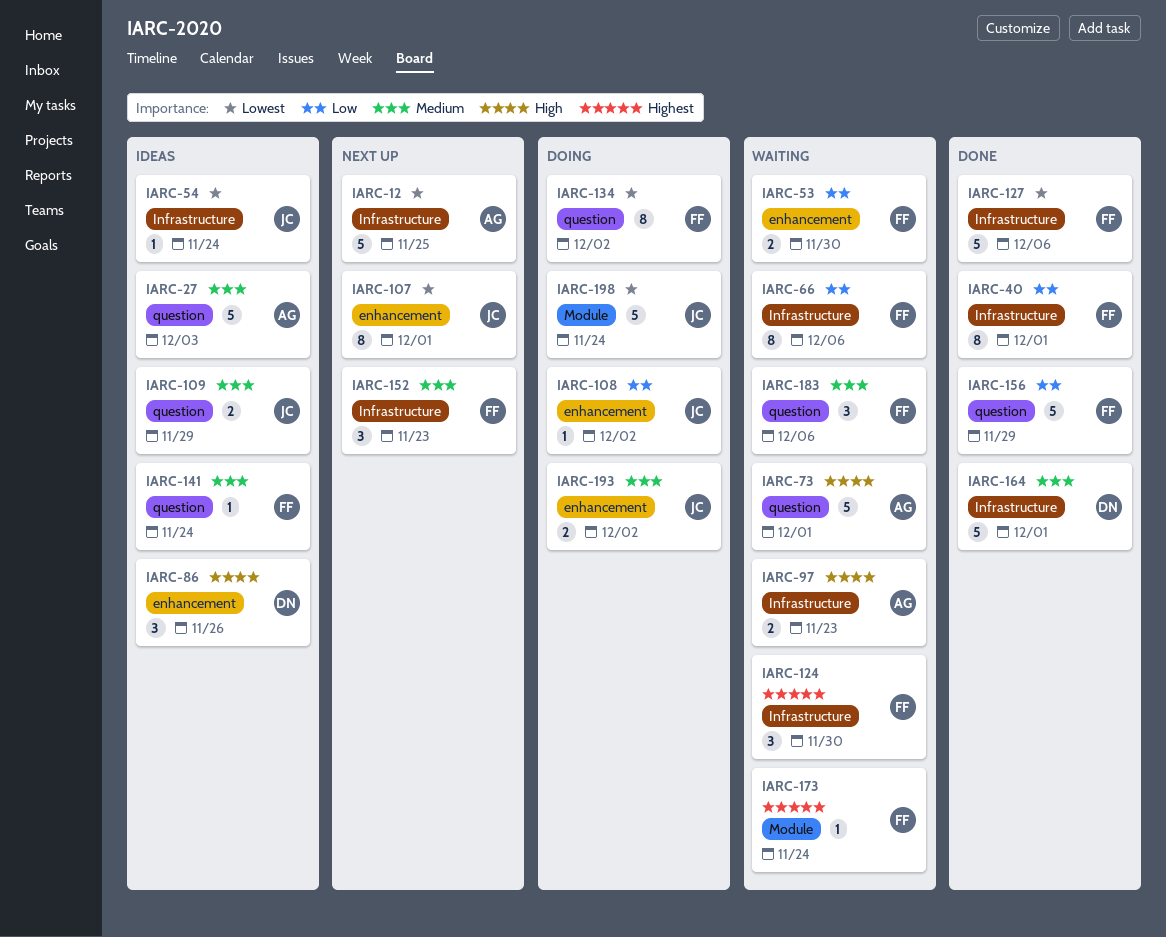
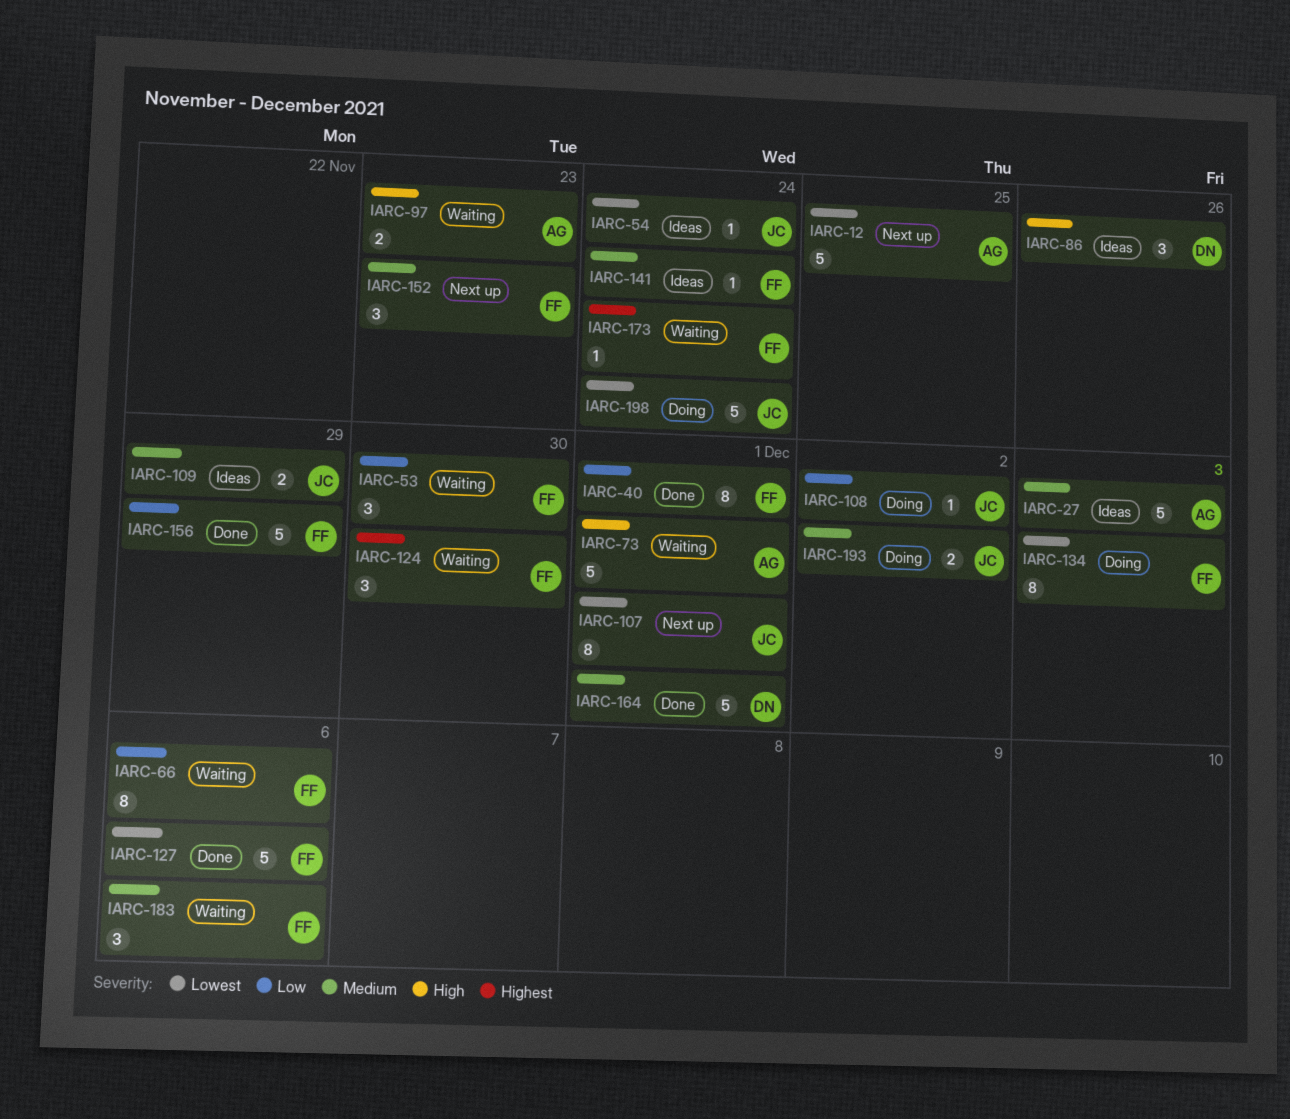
IARC-53, estimate: 2 -> 3
IARC-134, due: Dec 2 -> Dec 3

